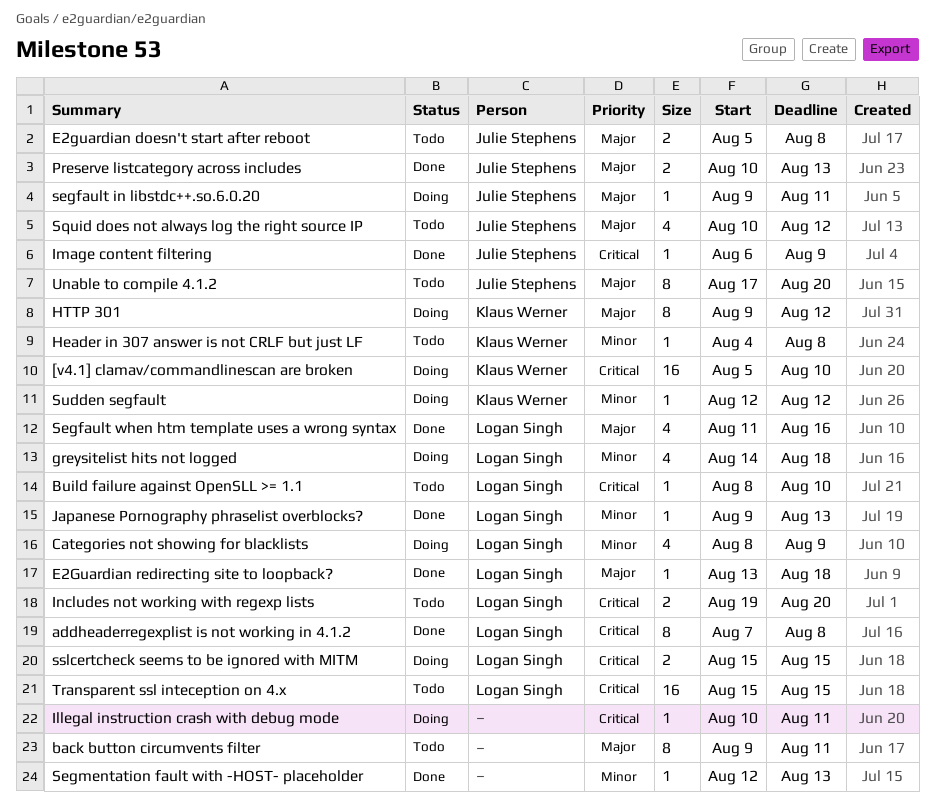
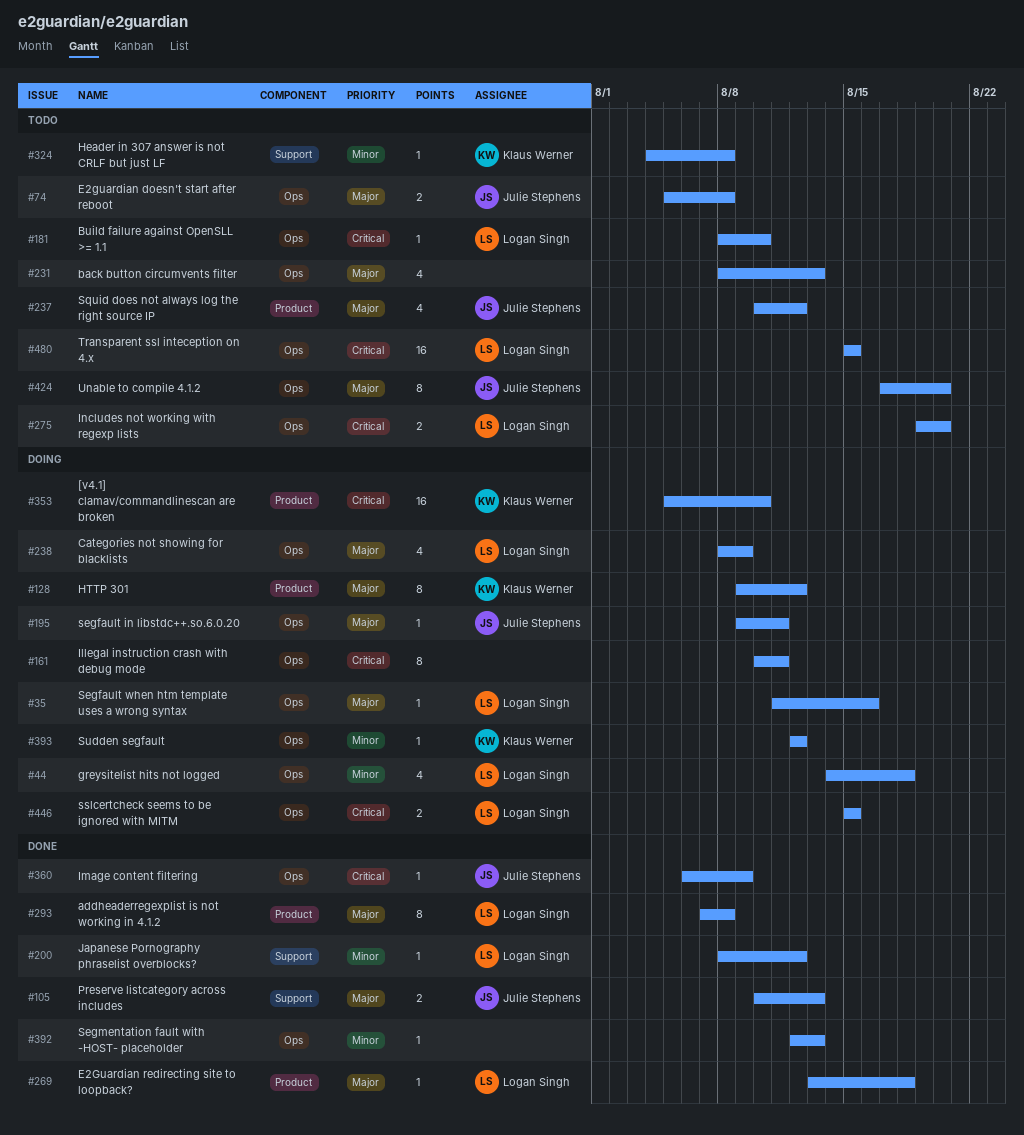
addheaderregexplist is not working in 4.1.2, priority: Critical -> Major
back button circumvents filter, estimate: 8 -> 4
back button circumvents filter, start: Aug 9 -> Aug 8
back button circumvents filter, due: Aug 11 -> Aug 13
Categories not showing for blacklists, priority: Minor -> Major
Illegal instruction crash with debug mode, estimate: 1 -> 8
Japanese Pornography phraselist overblocks?, start: Aug 9 -> Aug 8
Japanese Pornography phraselist overblocks?, due: Aug 13 -> Aug 12
Segfault when htm template uses a wrong syntax, status: Done -> Doing
Segfault when htm template uses a wrong syntax, estimate: 4 -> 1

